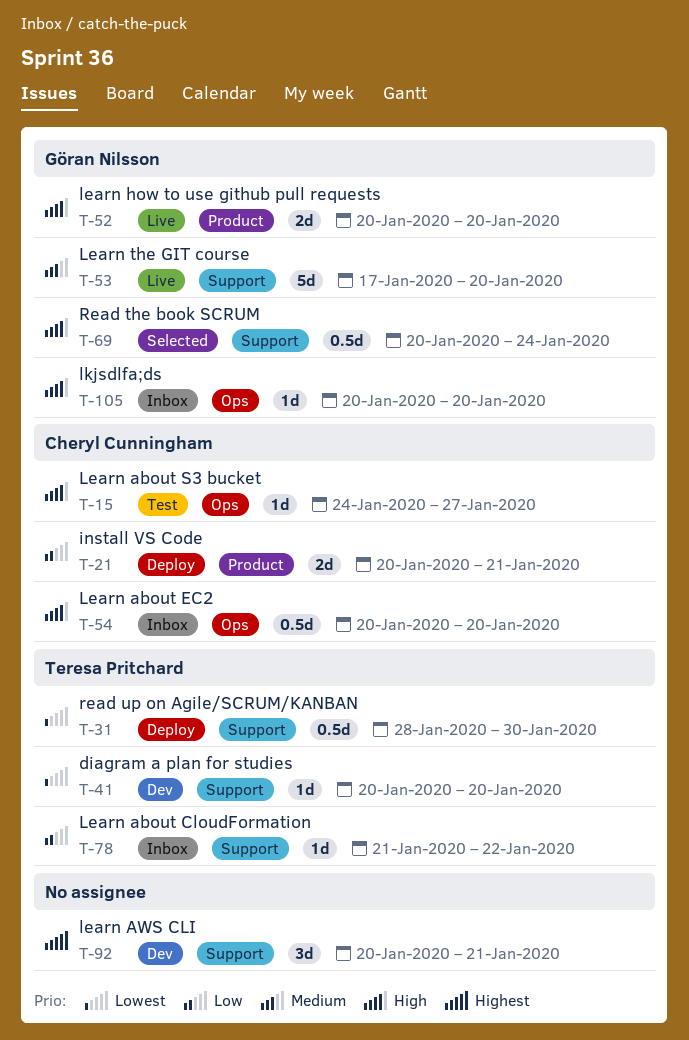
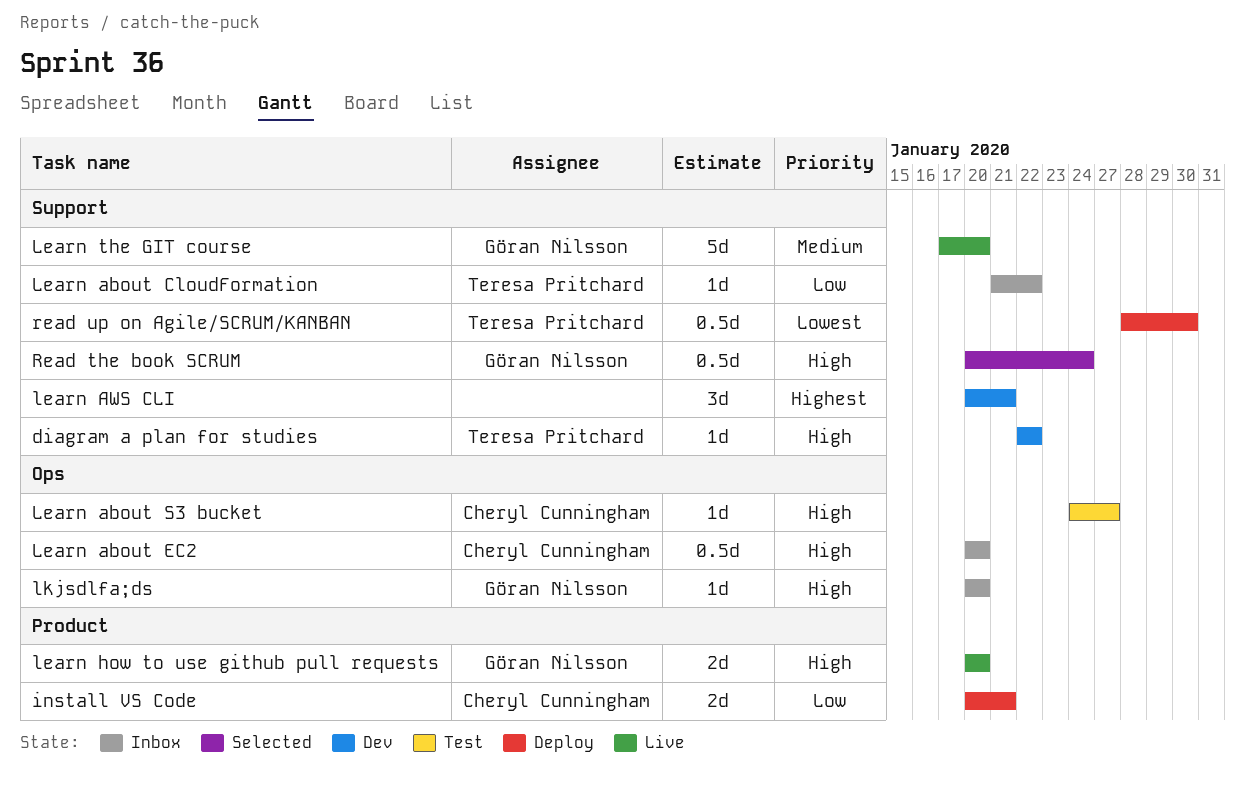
diagram a plan for studies, priority: Lowest -> High
diagram a plan for studies, start: Jan 20 -> Jan 22
diagram a plan for studies, due: Jan 20 -> Jan 22

